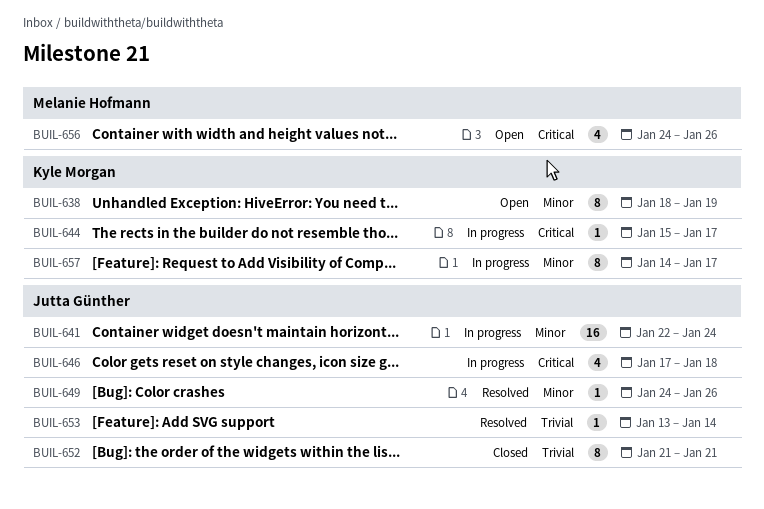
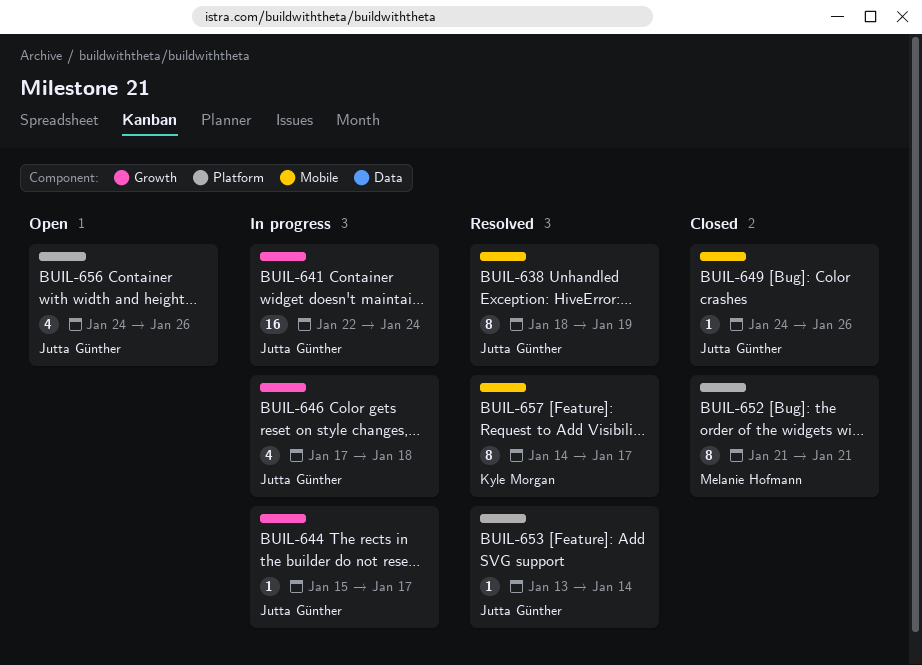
BUIL-638, status: Open -> Resolved
BUIL-638, owner: Kyle Morgan -> Jutta Günther
BUIL-644, owner: Kyle Morgan -> Jutta Günther
BUIL-649, status: Resolved -> Closed
BUIL-652, owner: Jutta Günther -> Melanie Hofmann
BUIL-656, owner: Melanie Hofmann -> Jutta Günther
BUIL-657, status: In progress -> Resolved

